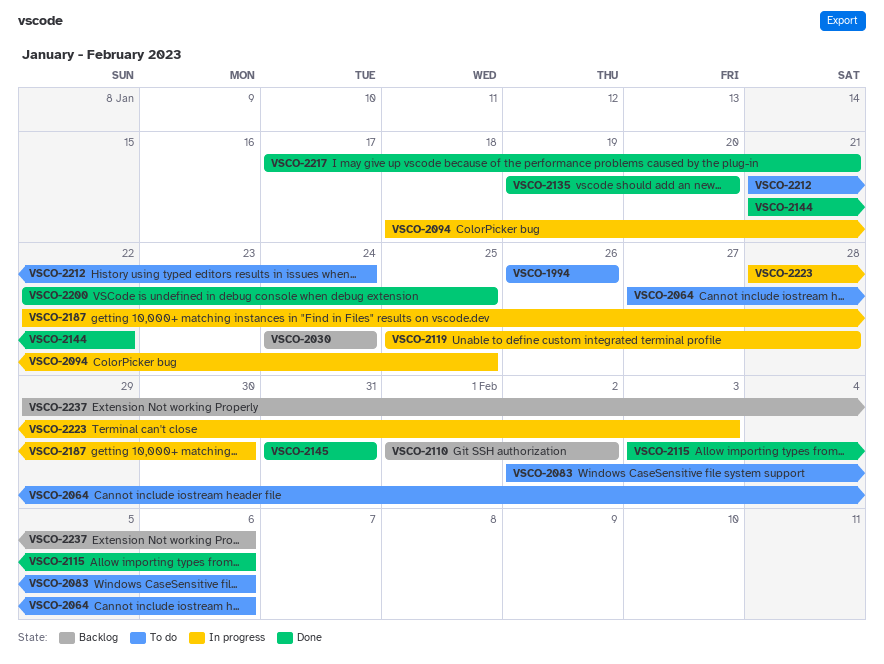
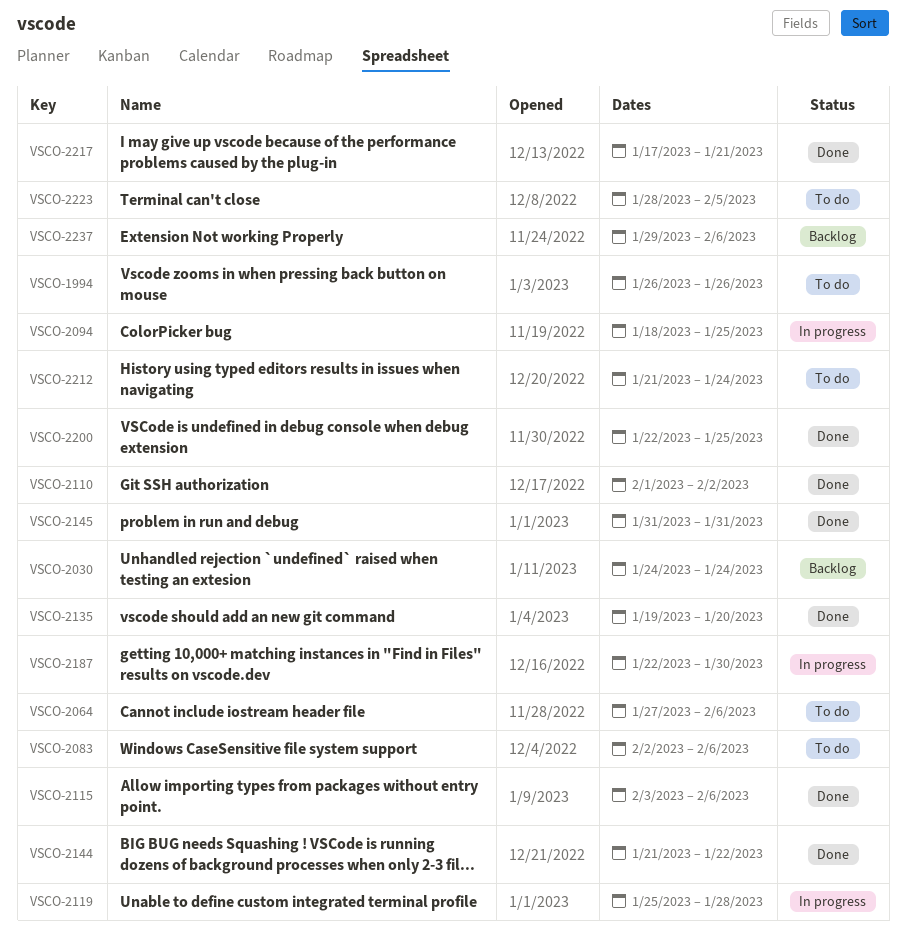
VSCO-2110, status: Backlog -> Done
VSCO-2223, status: In progress -> To do
VSCO-2223, due: Feb 3 -> Feb 5

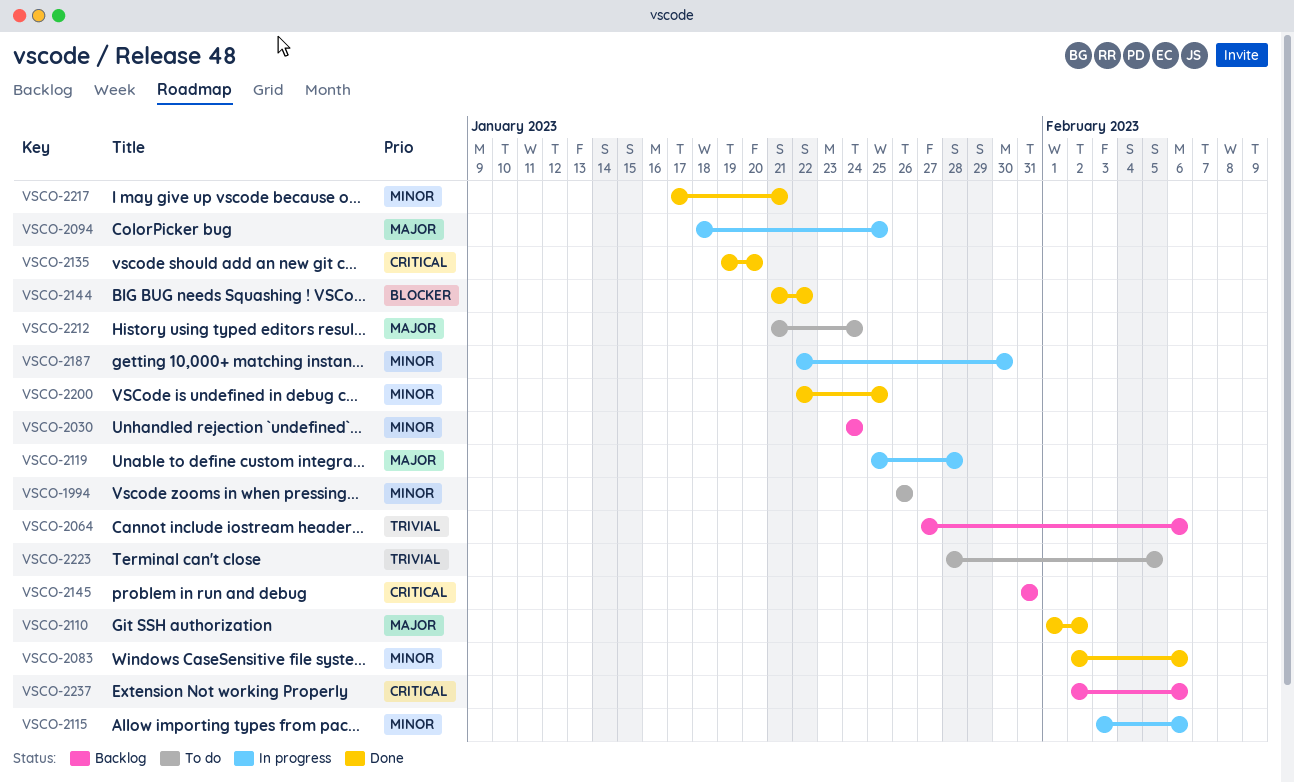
VSCO-2064, status: To do -> Backlog
VSCO-2083, status: To do -> Done
VSCO-2115, status: Done -> In progress
VSCO-2145, status: Done -> Backlog
VSCO-2237, start: Jan 29 -> Feb 2

